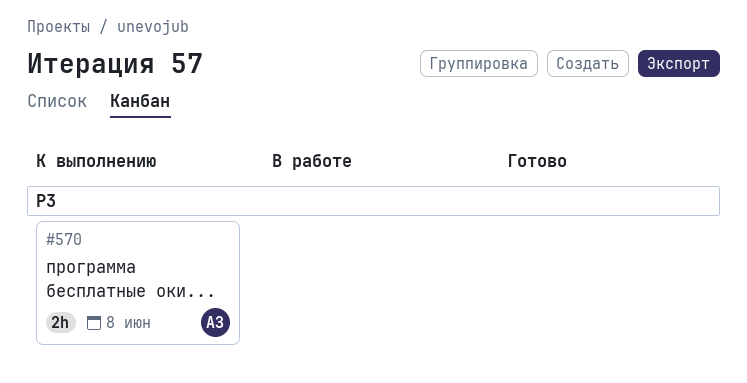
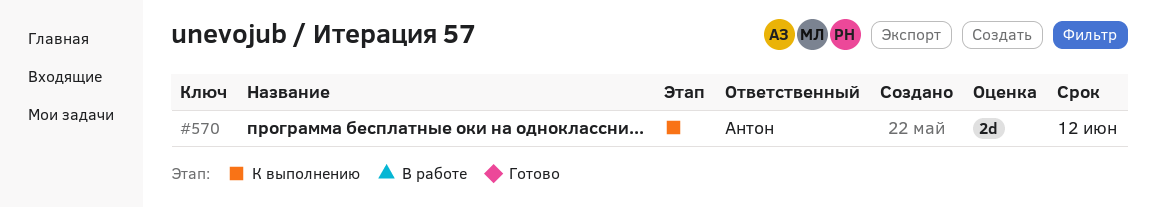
#570, estimate: 2h -> 2d
#570, due: Jun 8 -> Jun 12

